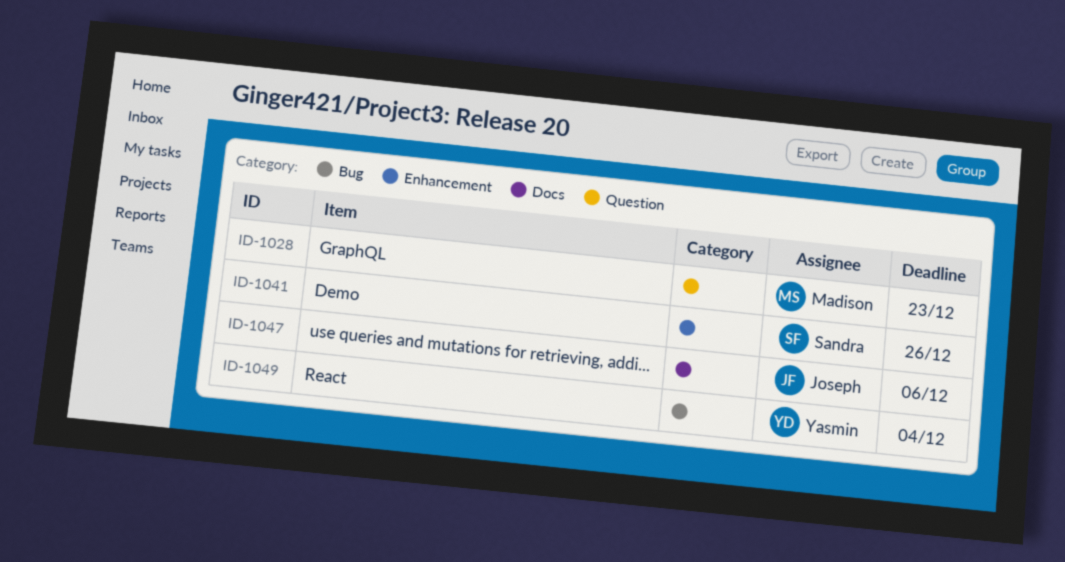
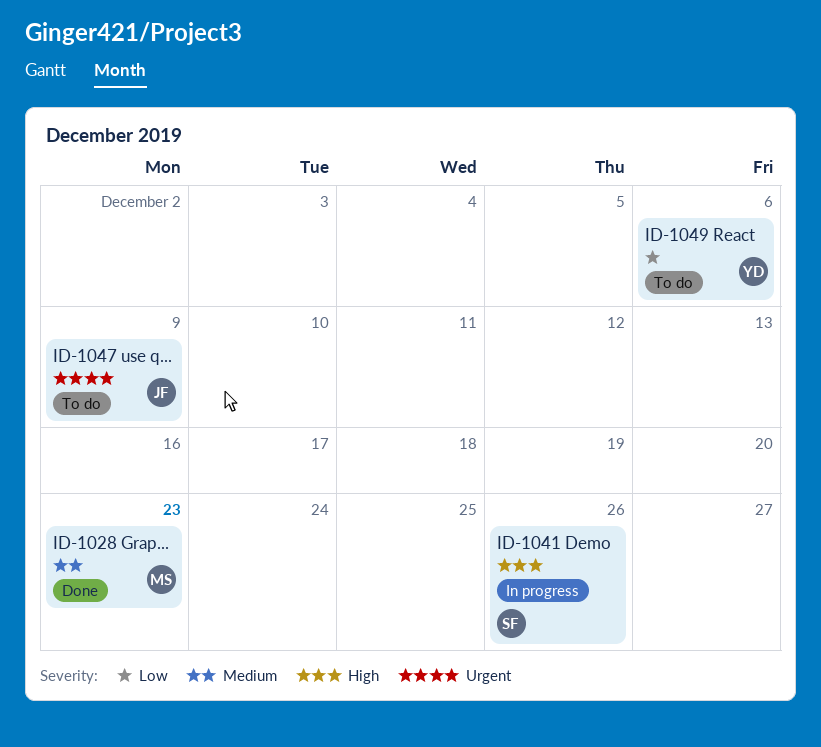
ID-1047, due: Dec 6 -> Dec 9
ID-1049, due: Dec 4 -> Dec 6

